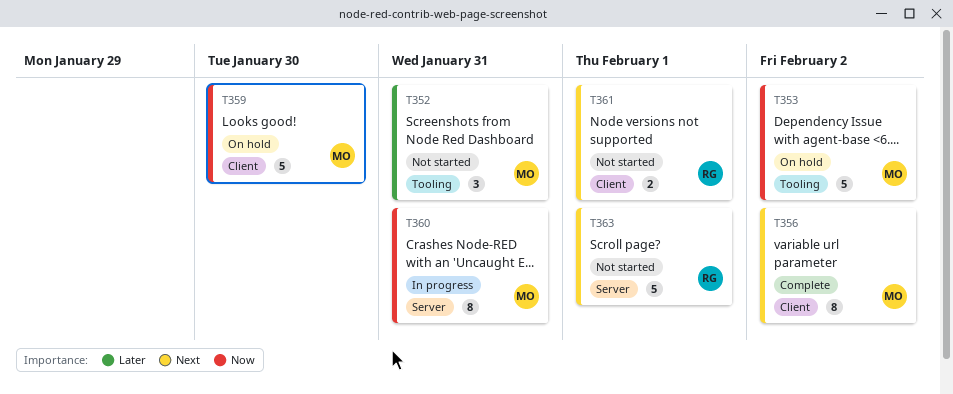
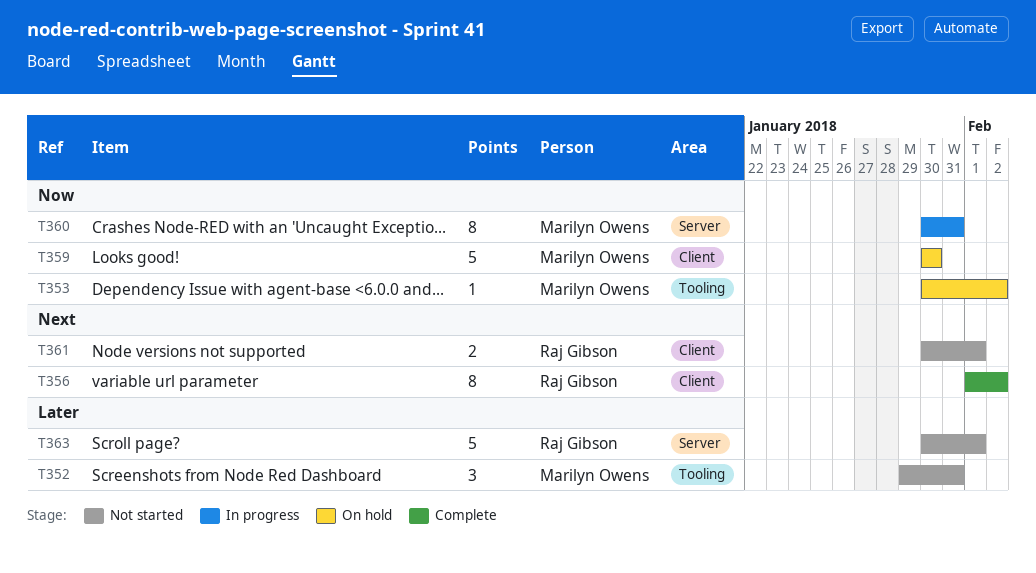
T353, estimate: 5 -> 1
T356, owner: Marilyn Owens -> Raj Gibson
T363, priority: Next -> Later

